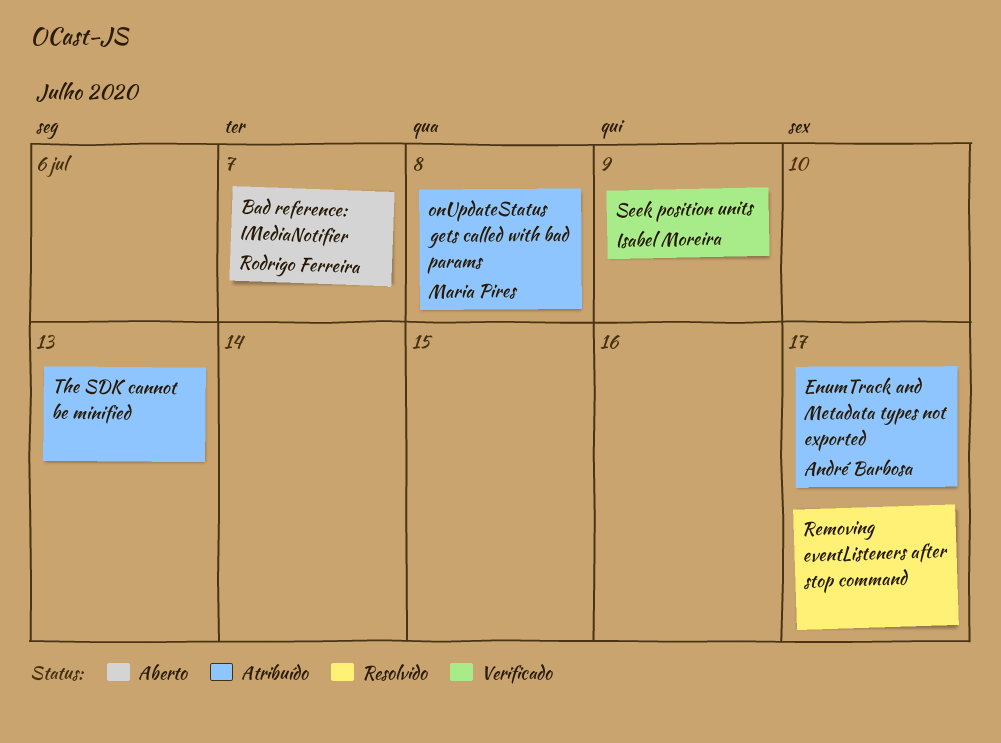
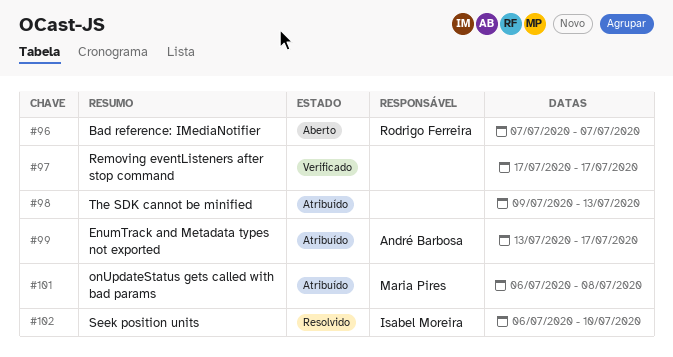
Removing eventListeners after stop command, status: Resolvido -> Verificado
Seek position units, status: Verificado -> Resolvido
Seek position units, due: Jul 9 -> Jul 10

